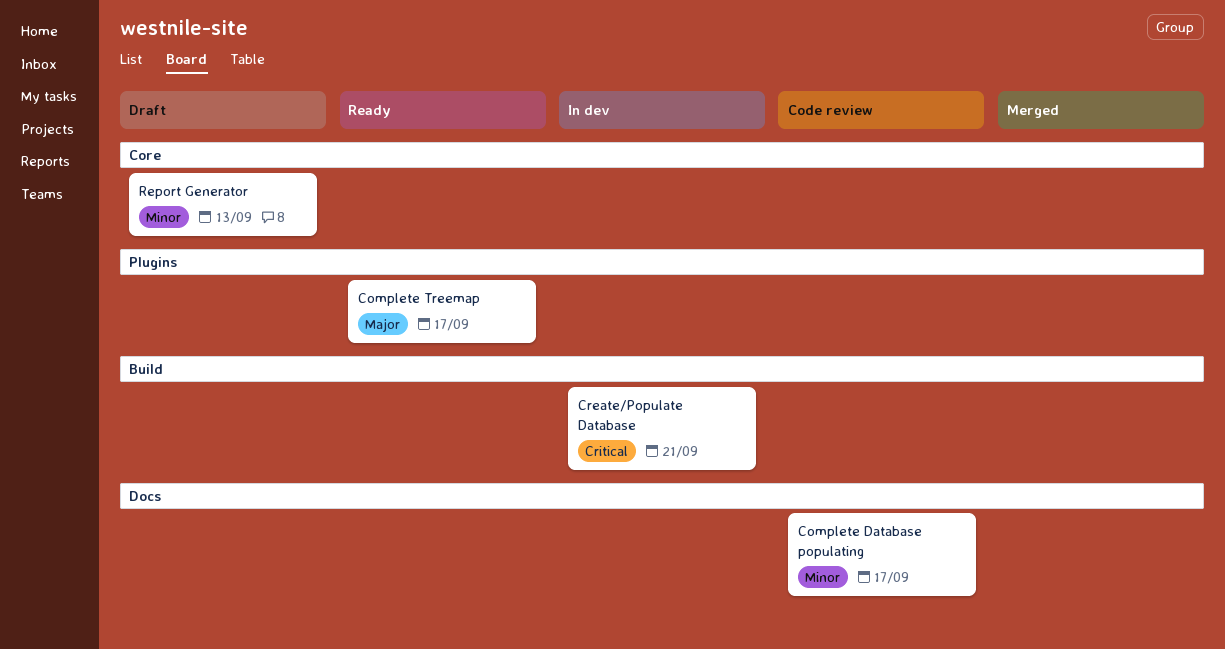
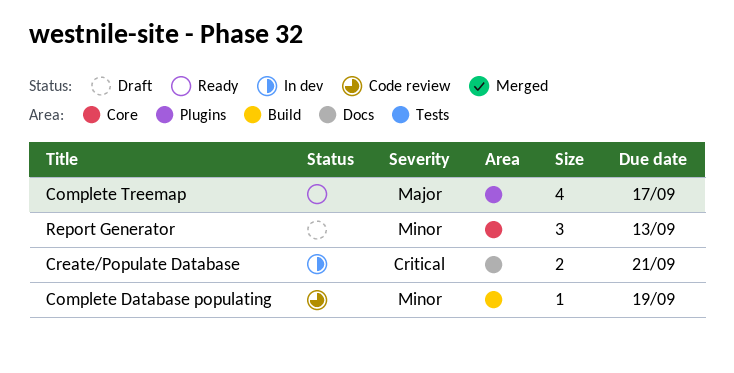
Complete Database populating, label: Docs -> Build
Complete Database populating, due: Sep 17 -> Sep 19
Create/Populate Database, label: Build -> Docs

